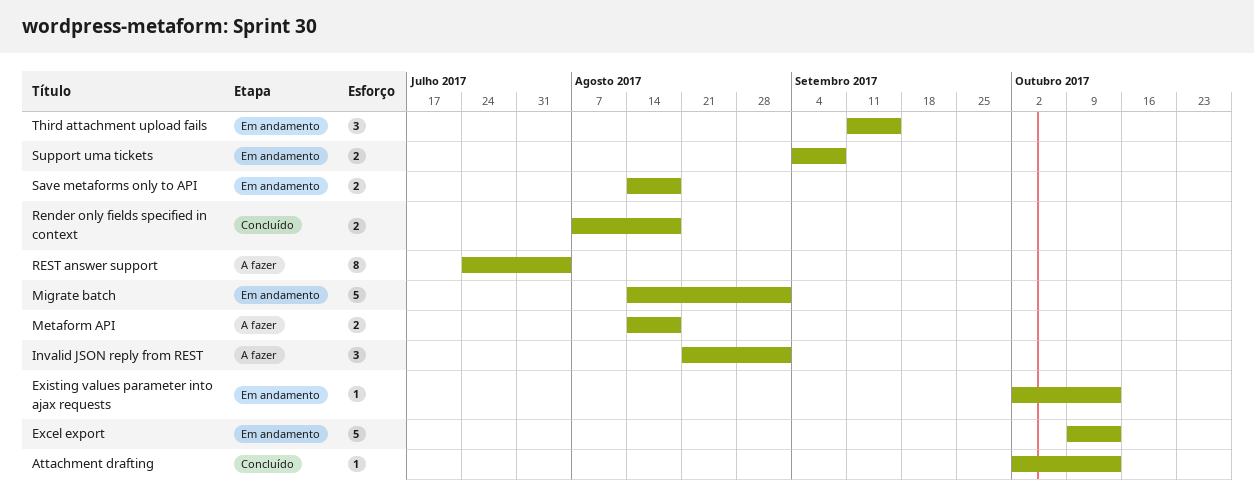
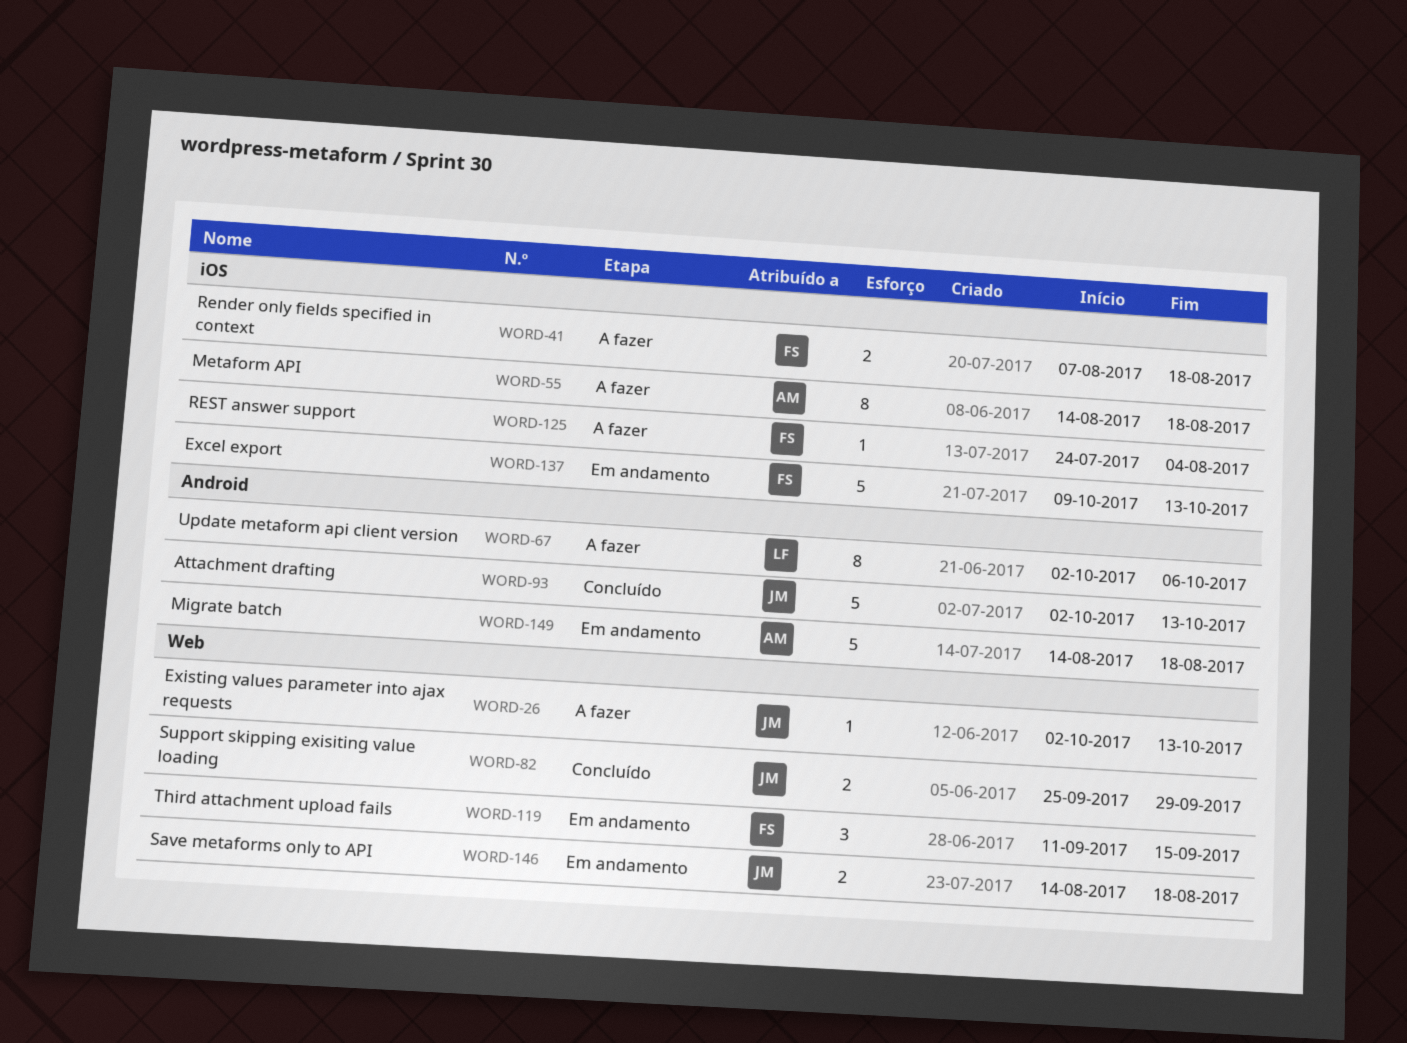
Attachment drafting, estimate: 1 -> 5
Existing values parameter into ajax requests, status: Em andamento -> A fazer
Invalid JSON reply from REST: present -> none
Metaform API, estimate: 2 -> 8
Migrate batch, due: Sep 1 -> Aug 18
Render only fields specified in context, status: Concluído -> A fazer
REST answer support, estimate: 8 -> 1
Support skipping exisiting value loading: none -> present
Support uma tickets: present -> none
Update metaform api client version: none -> present

